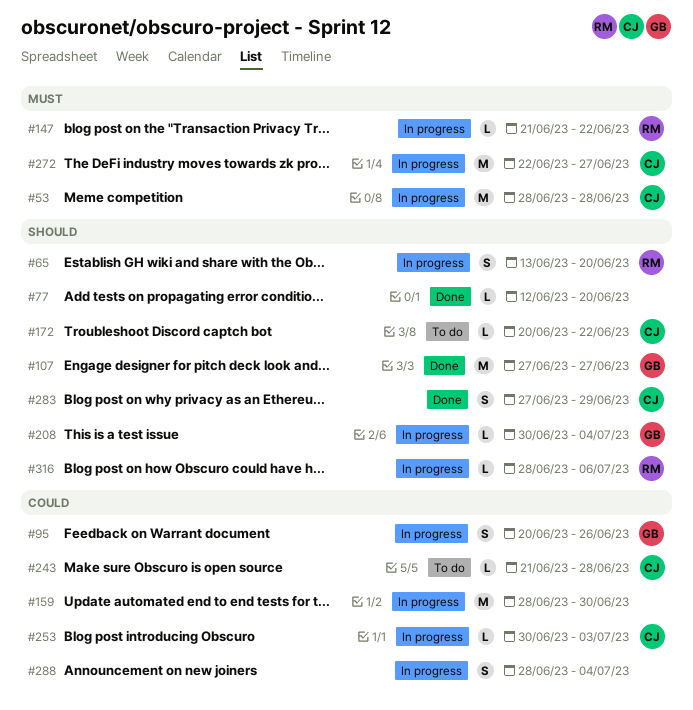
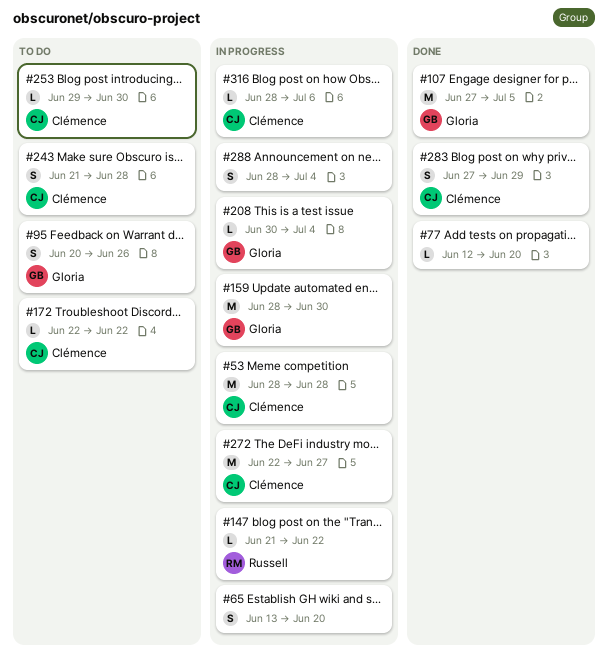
#65, owner: Russell -> none
#95, status: In progress -> To do
#107, due: Jun 27 -> Jul 5
#159, owner: none -> Gloria
#172, start: Jun 20 -> Jun 22
#243, estimate: L -> S
#253, status: In progress -> To do
#253, start: Jun 30 -> Jun 29
#253, due: Jul 3 -> Jun 30
#316, owner: Russell -> Clémence

